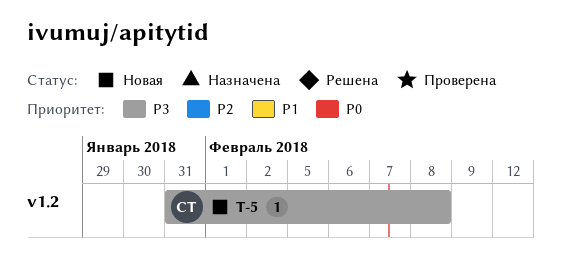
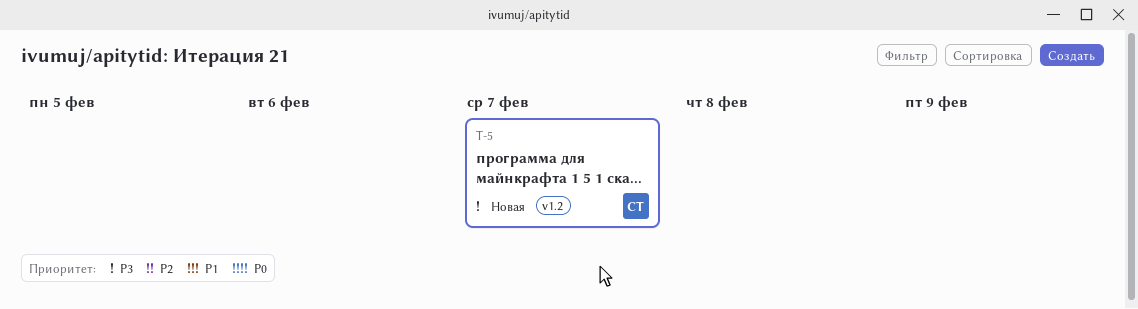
T-5, due: Feb 8 -> Feb 7

